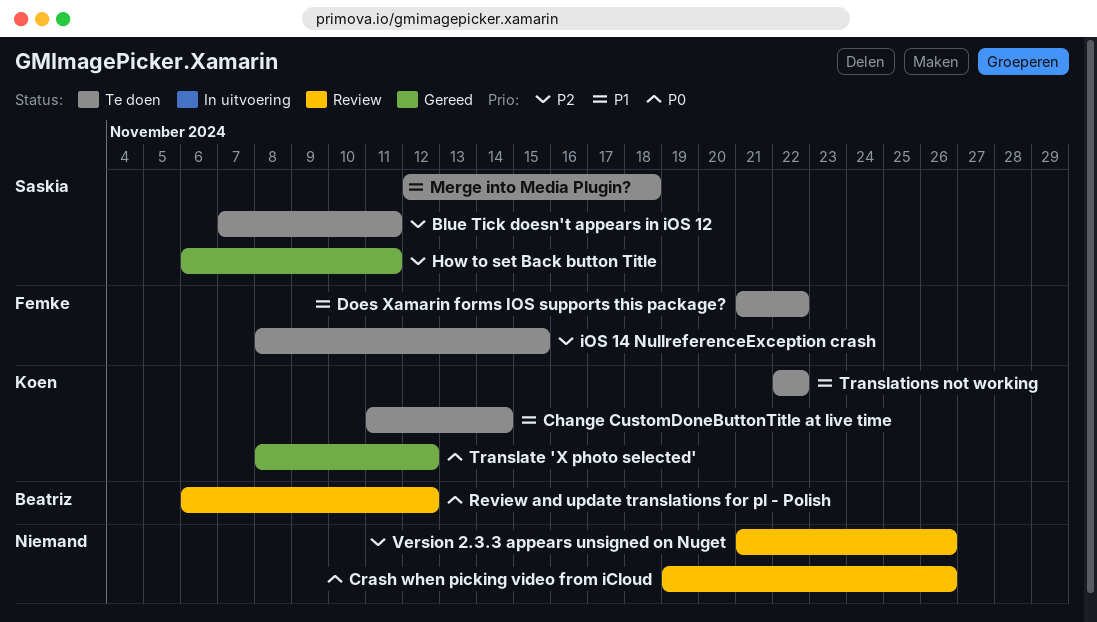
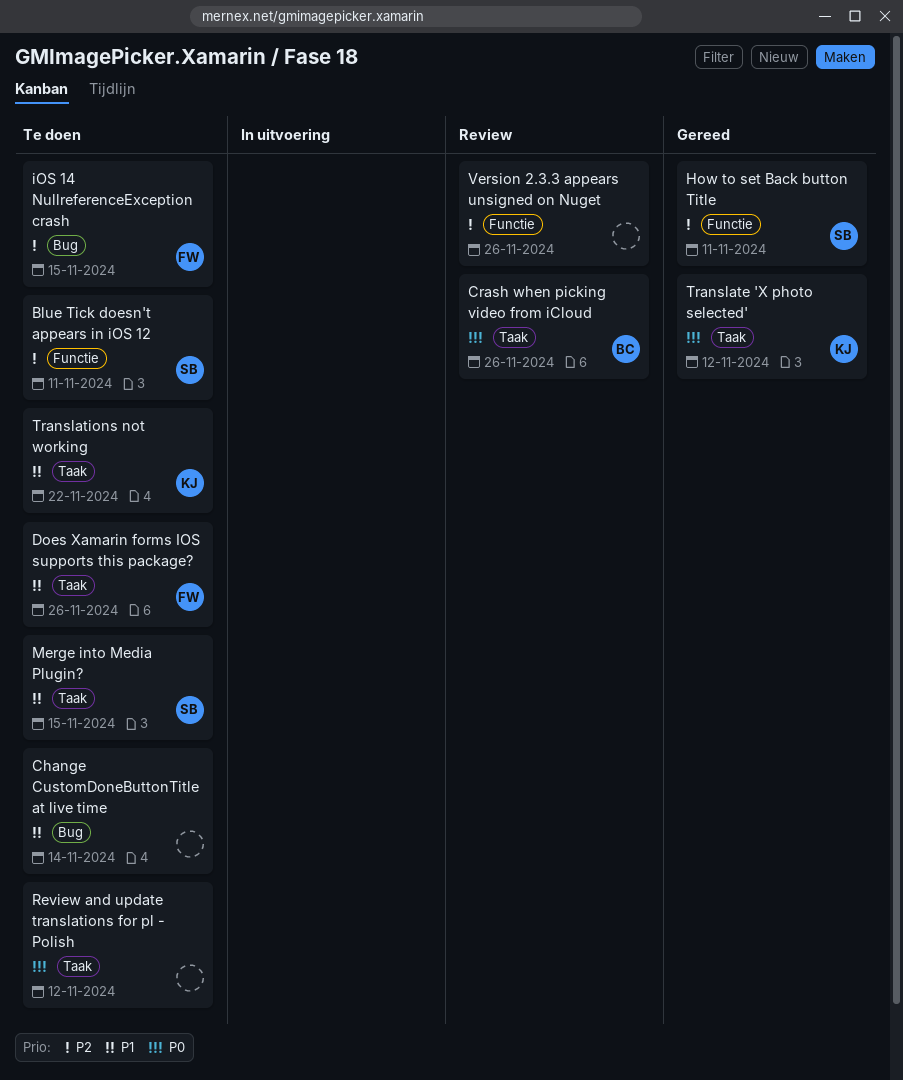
Change CustomDoneButtonTitle at live time, owner: Koen -> none
Crash when picking video from iCloud, owner: none -> Beatriz
Does Xamarin forms IOS supports this package?, due: Nov 22 -> Nov 26
Merge into Media Plugin?, due: Nov 18 -> Nov 15
Review and update translations for pl - Polish, status: Review -> Te doen
Review and update translations for pl - Polish, owner: Beatriz -> none

